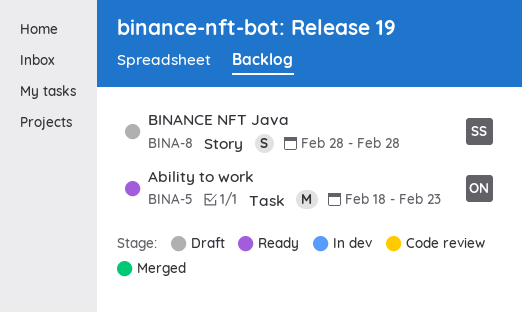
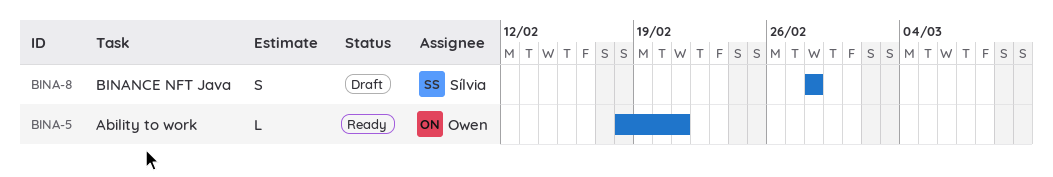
BINA-5, estimate: M -> L
BINA-5, due: Feb 23 -> Feb 21

